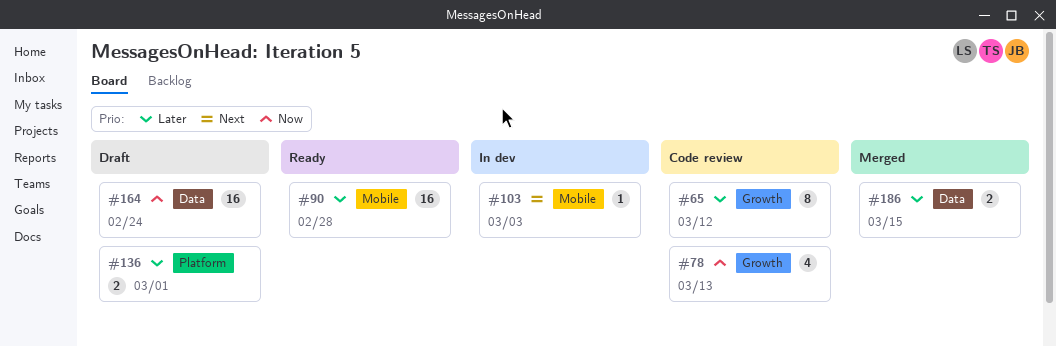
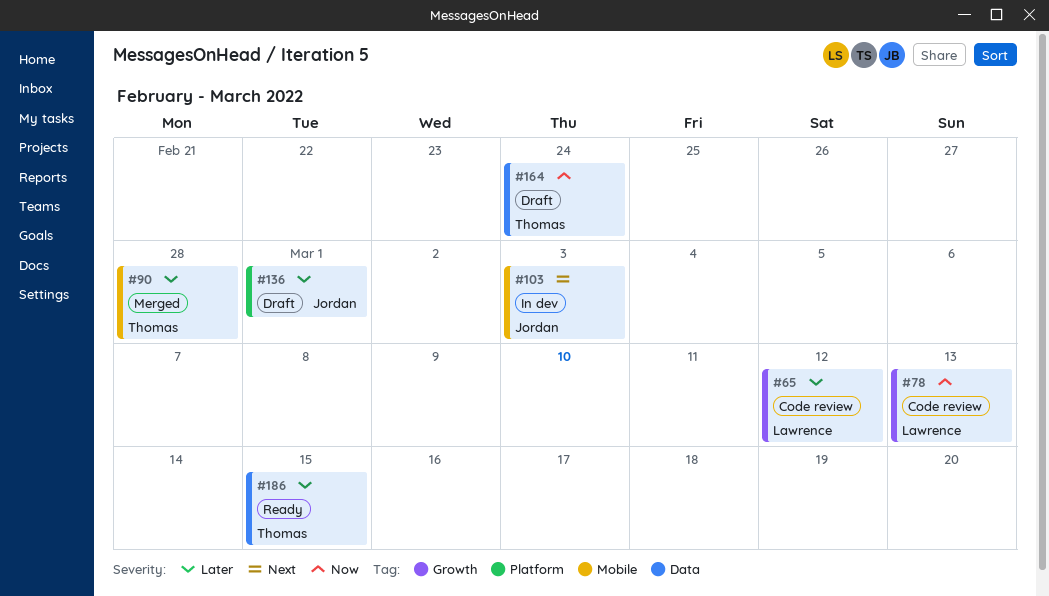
#90, status: Ready -> Merged
#186, status: Merged -> Ready

